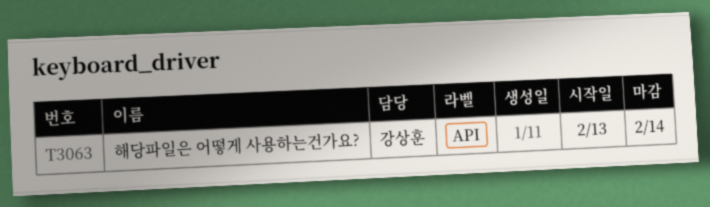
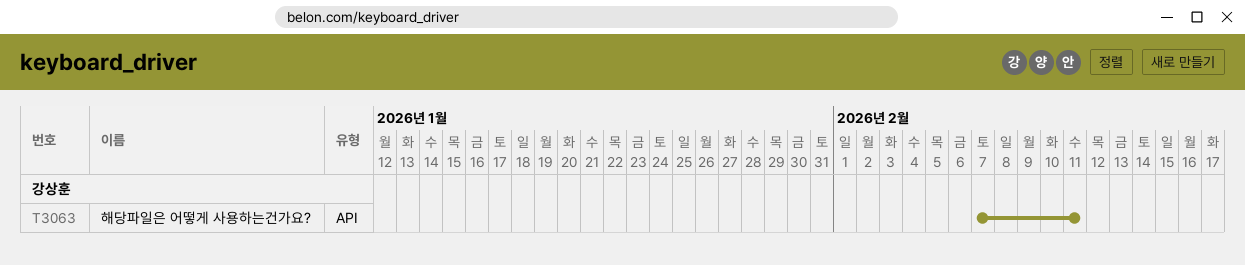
T3063, start: Feb 13 -> Feb 7
T3063, due: Feb 14 -> Feb 11

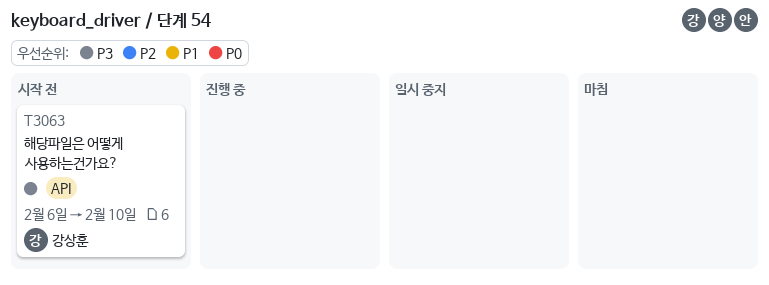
T3063, start: Feb 7 -> Feb 6
T3063, due: Feb 11 -> Feb 10

